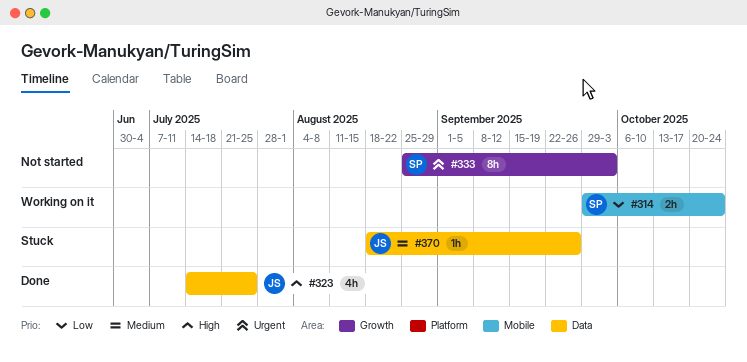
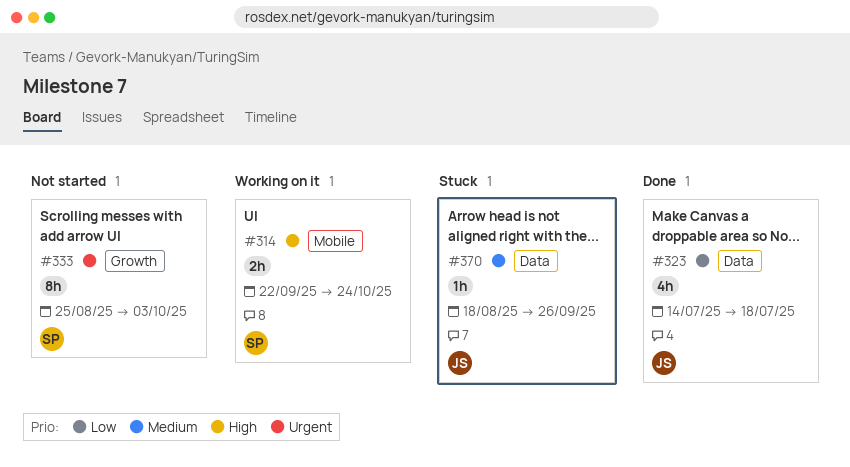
#314, priority: Low -> High
#314, start: Sep 29 -> Sep 22
#323, priority: High -> Low
#323, due: Jul 25 -> Jul 18

